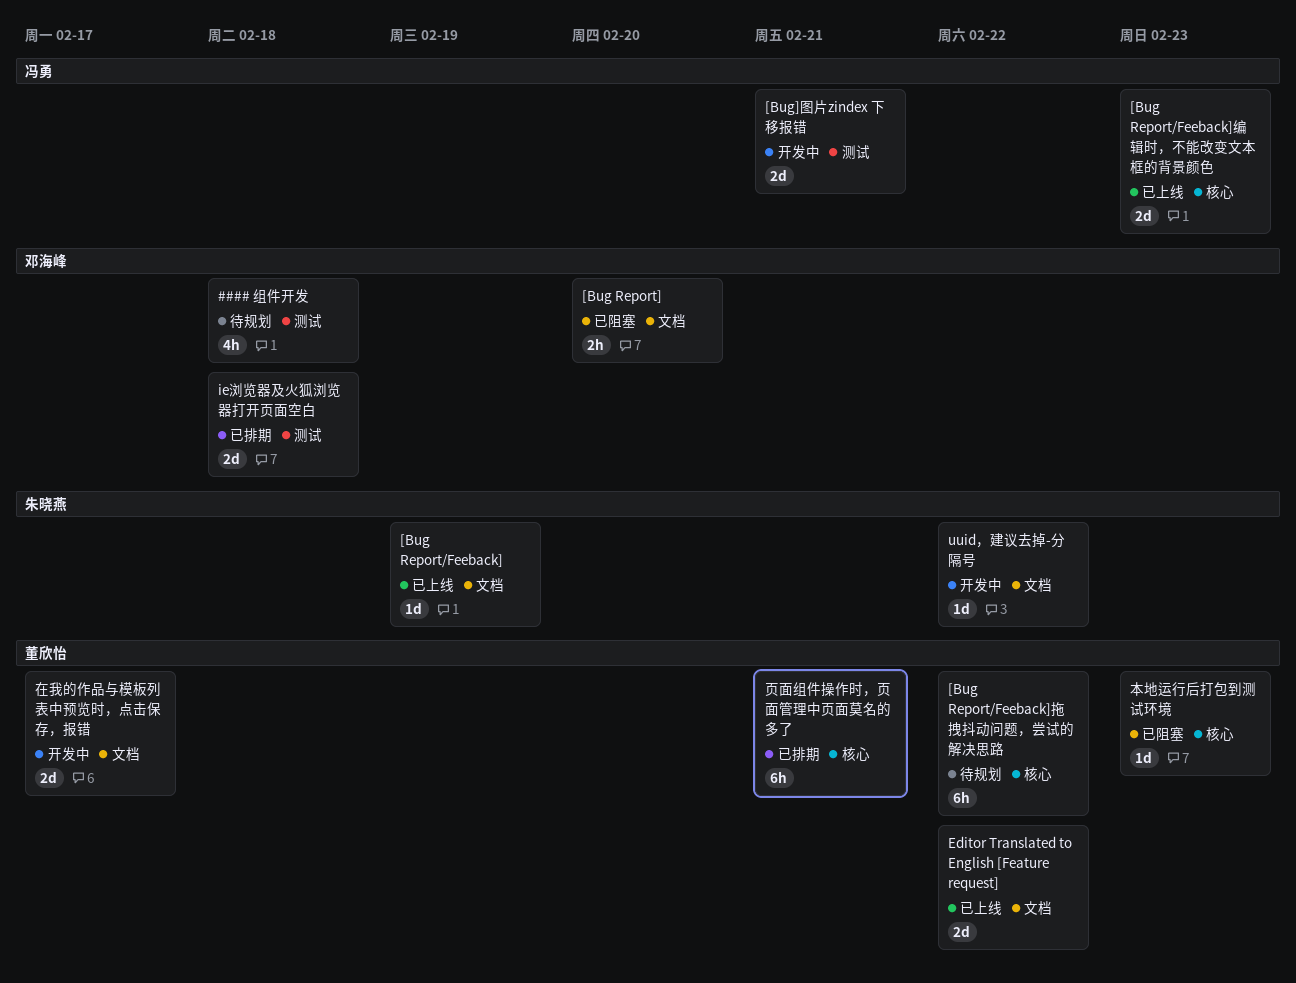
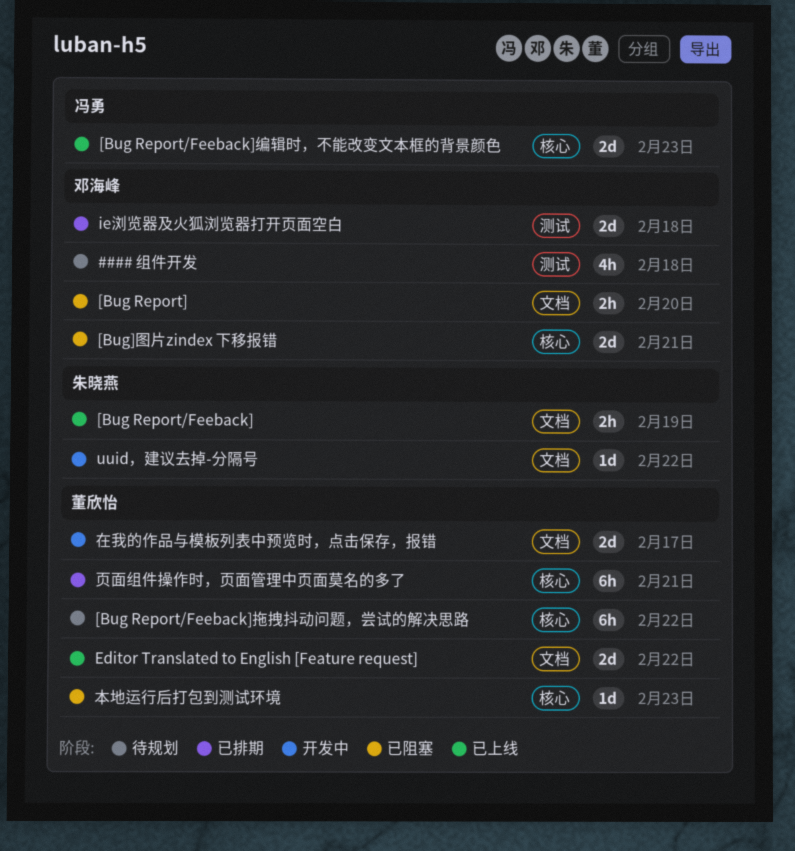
[Bug Report/Feeback], estimate: 1d -> 2h
[Bug]图片zindex 下移报错, status: 开发中 -> 已阻塞
[Bug]图片zindex 下移报错, owner: 冯勇 -> 邓海峰
[Bug]图片zindex 下移报错, label: 测试 -> 核心

